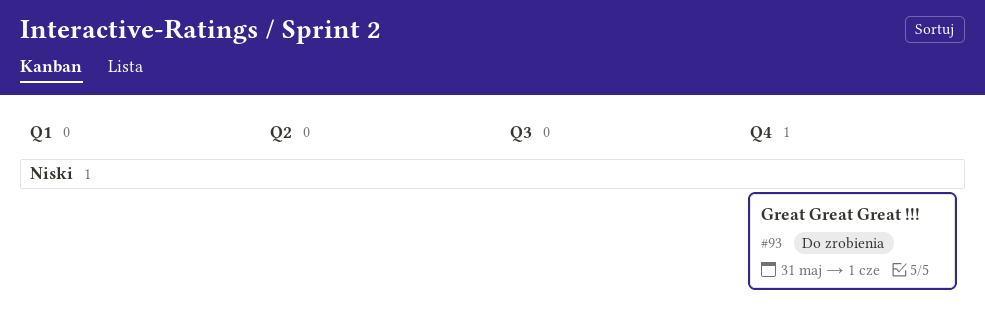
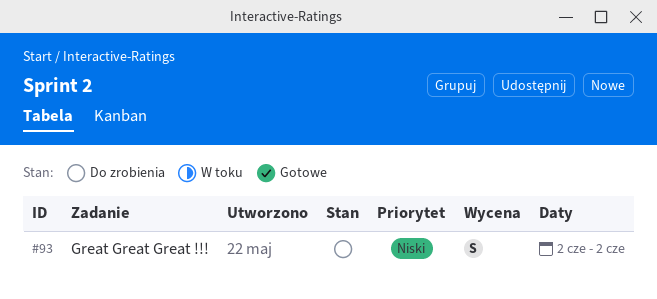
#93, start: May 31 -> Jun 2
#93, due: Jun 1 -> Jun 2

